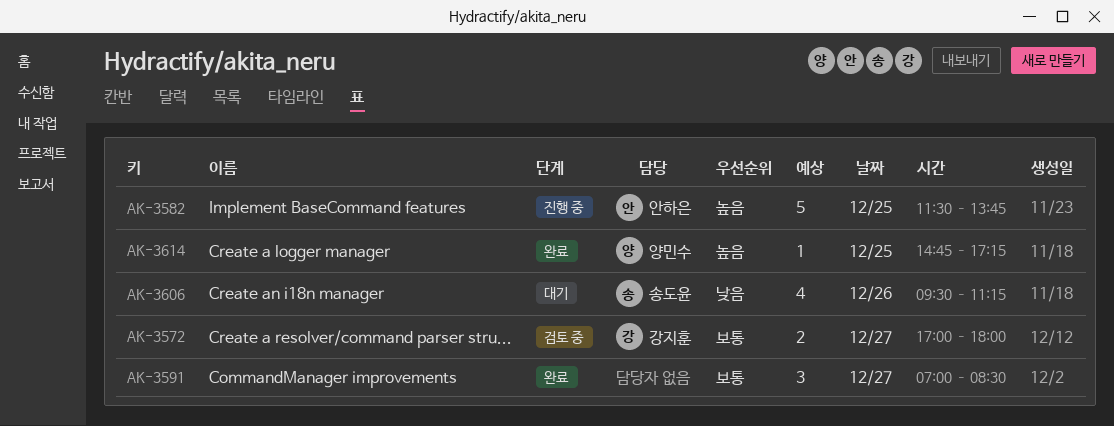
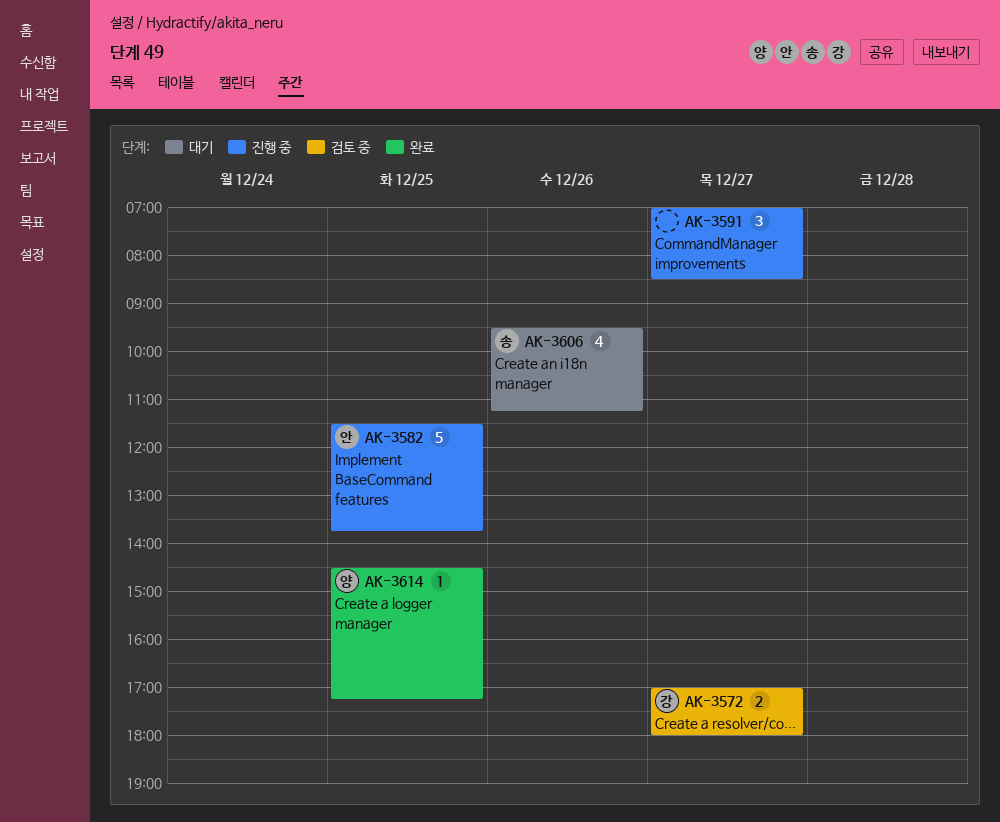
AK-3591, status: 완료 -> 진행 중
AK-3614, begins: 14:45 -> 14:30

